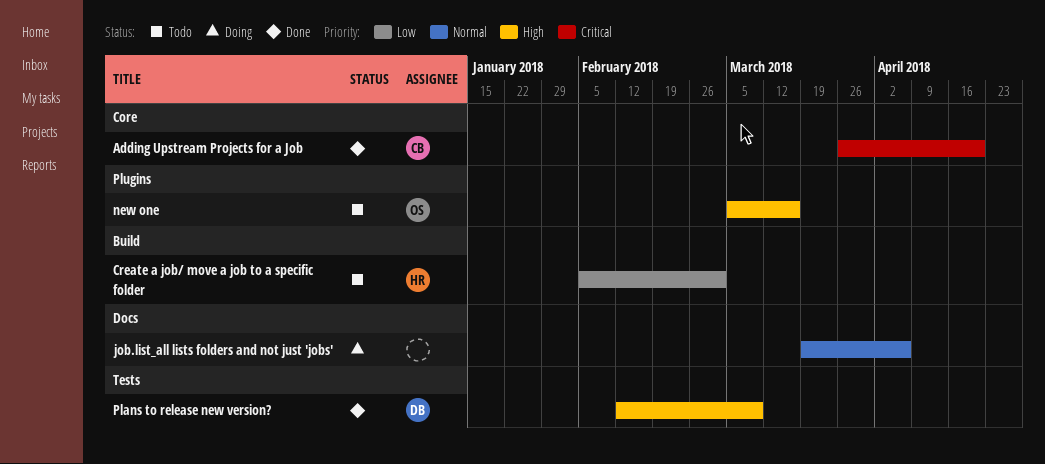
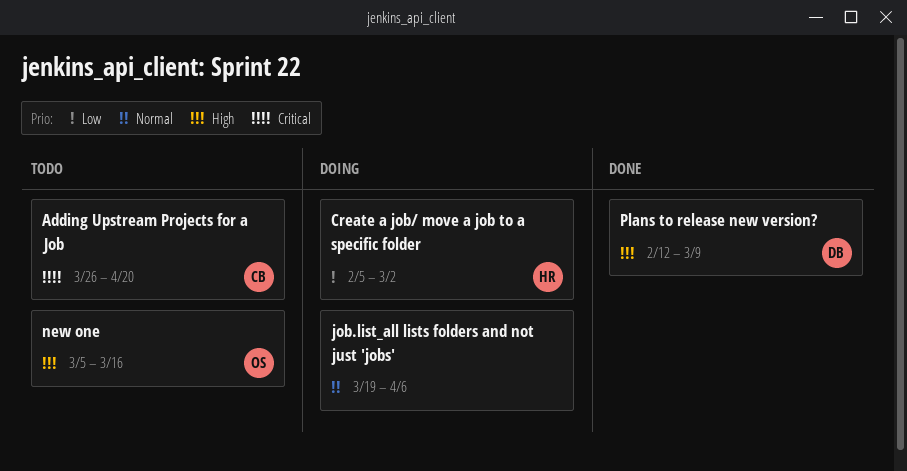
Adding Upstream Projects for a Job, status: Done -> Todo
Create a job/ move a job to a specific folder, status: Todo -> Doing

